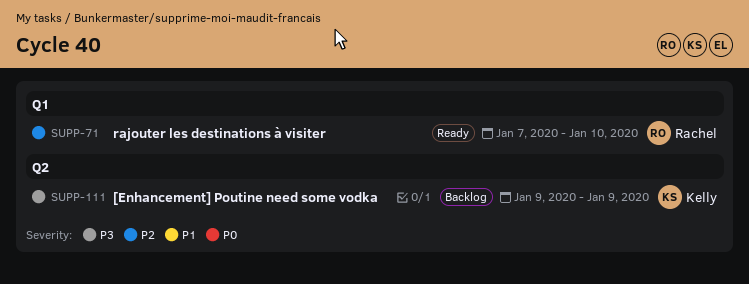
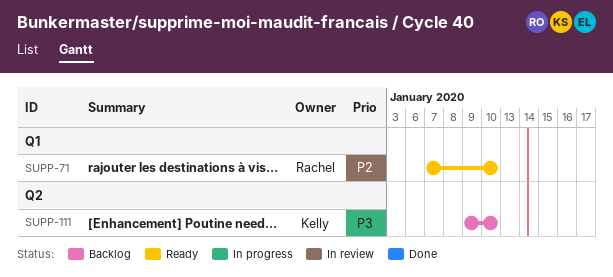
SUPP-111, due: Jan 9 -> Jan 10

